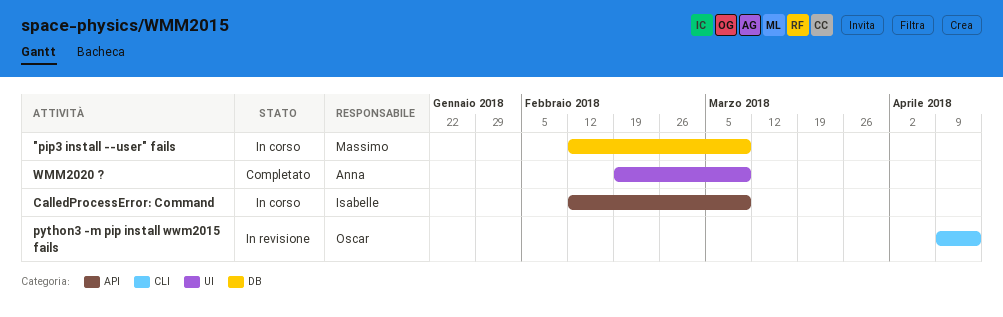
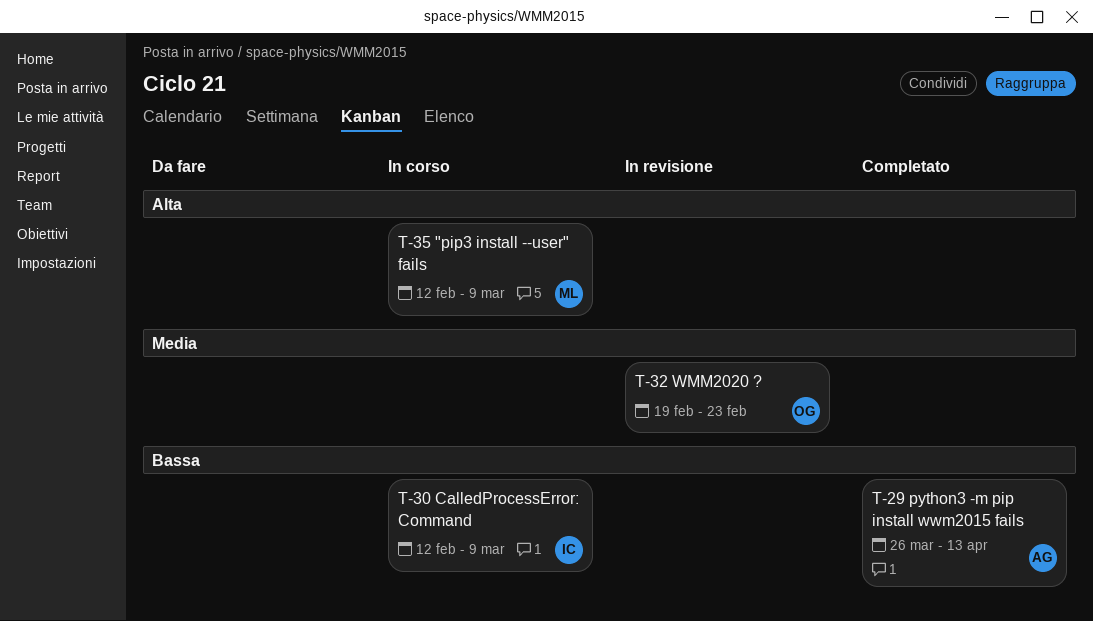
python3 -m pip install wwm2015 fails, status: In revisione -> Completato
python3 -m pip install wwm2015 fails, owner: Oscar -> Anna
python3 -m pip install wwm2015 fails, start: Apr 9 -> Mar 26
WMM2020 ?, status: Completato -> In revisione
WMM2020 ?, owner: Anna -> Oscar
WMM2020 ?, due: Mar 9 -> Feb 23

